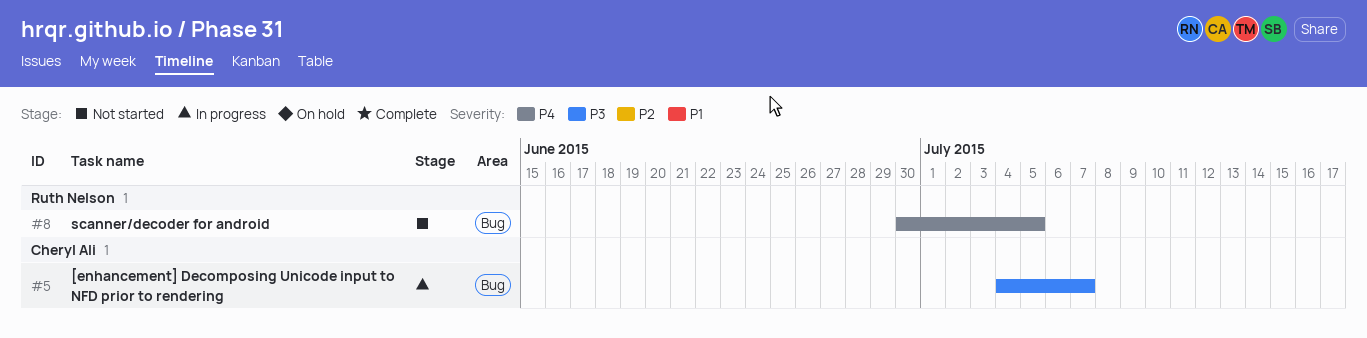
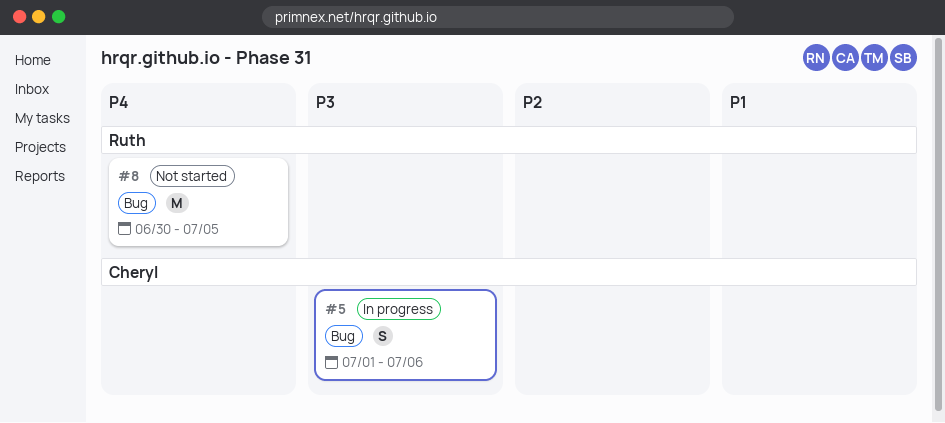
#5, start: Jul 4 -> Jul 1
#5, due: Jul 7 -> Jul 6

